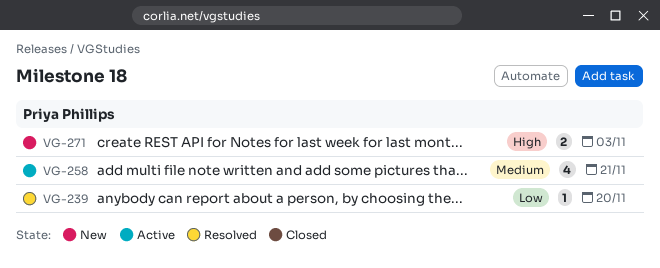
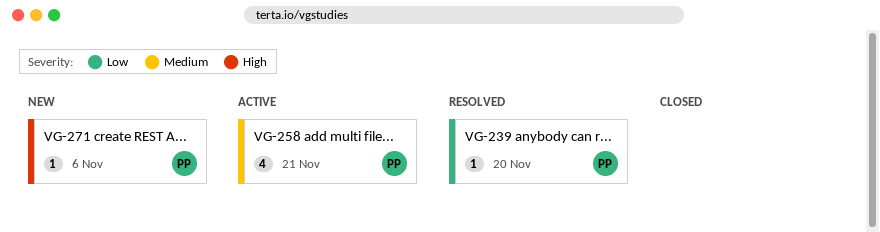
VG-271, estimate: 2 -> 1
VG-271, due: Nov 3 -> Nov 6

